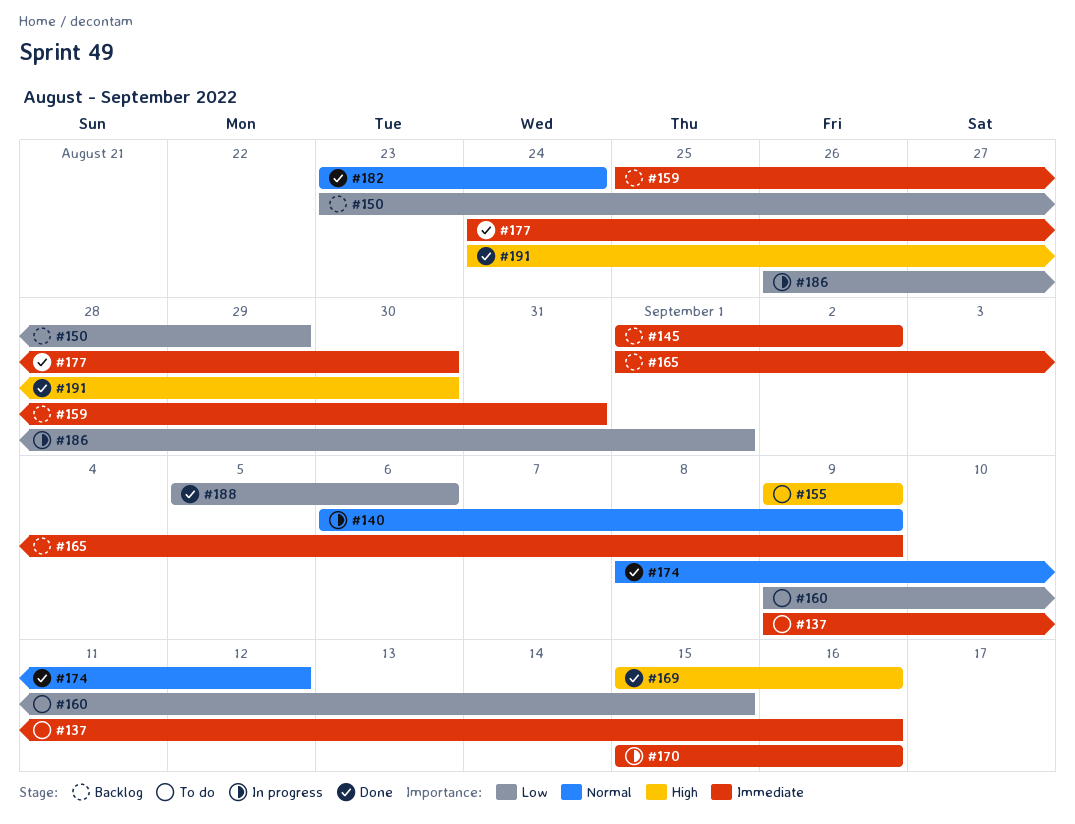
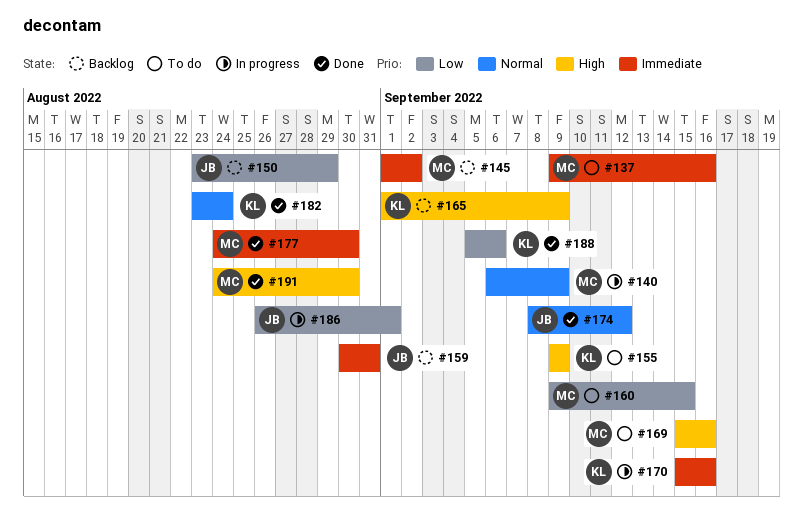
#159, start: Aug 25 -> Aug 30
#165, priority: Immediate -> High
#169, status: Done -> To do

